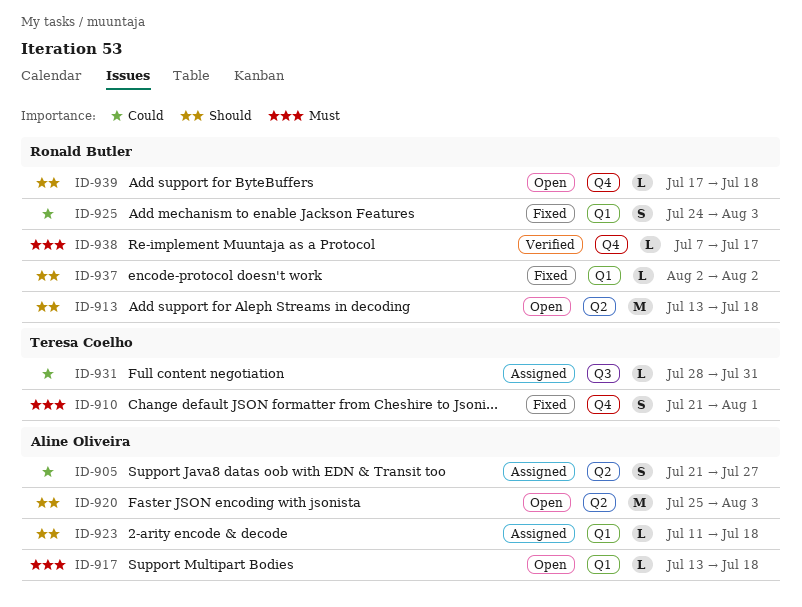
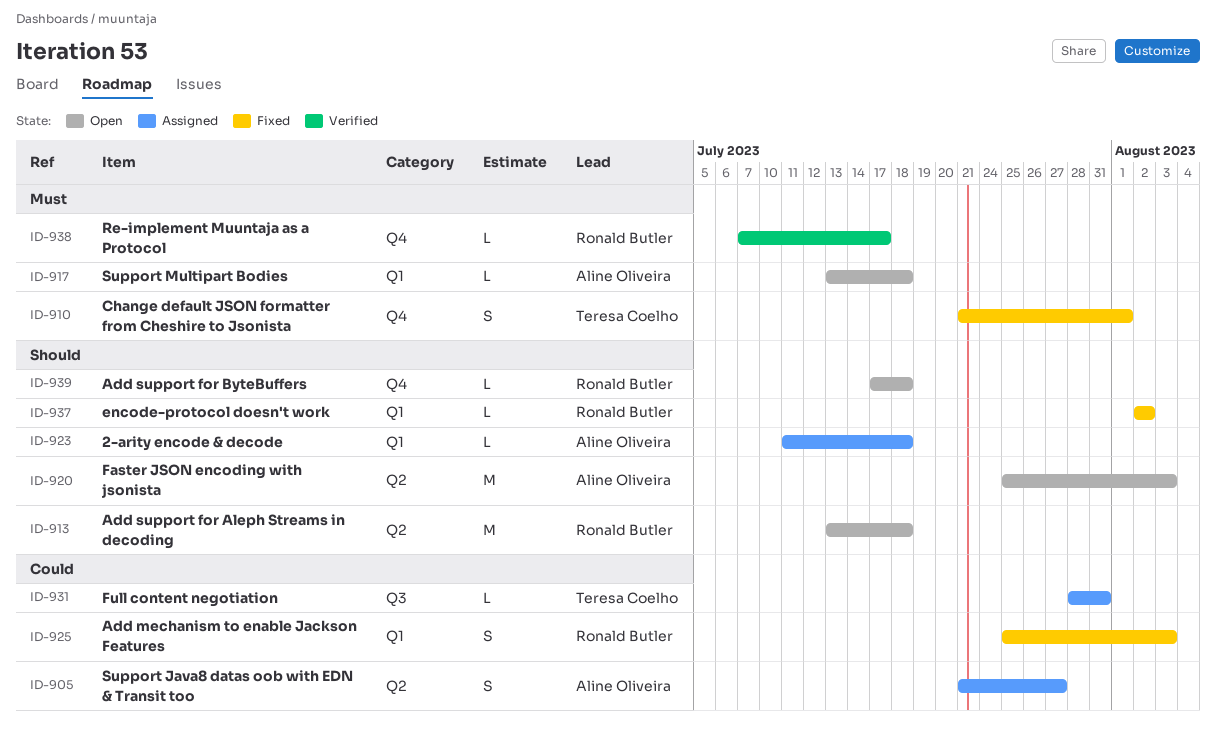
ID-925, start: Jul 24 -> Jul 25

